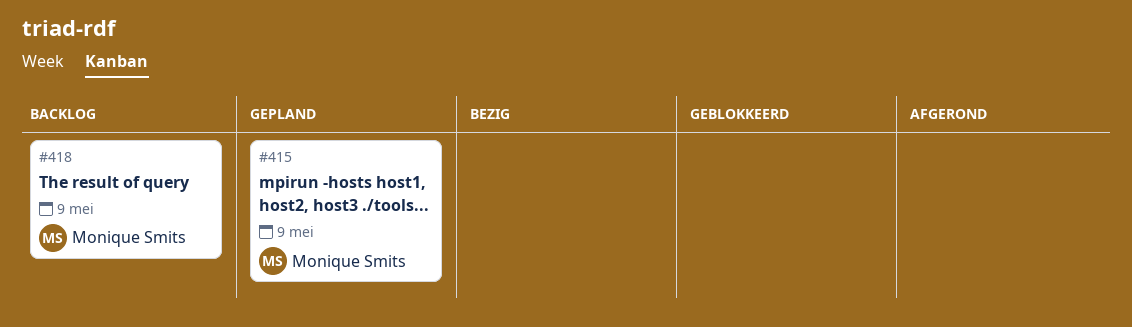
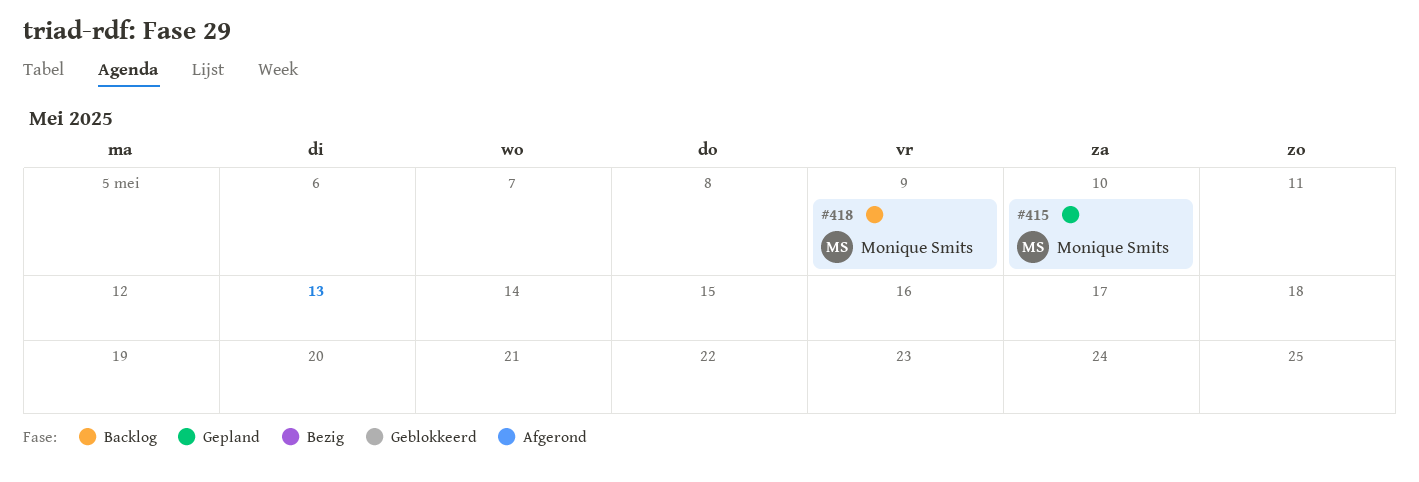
#415, due: May 9 -> May 10

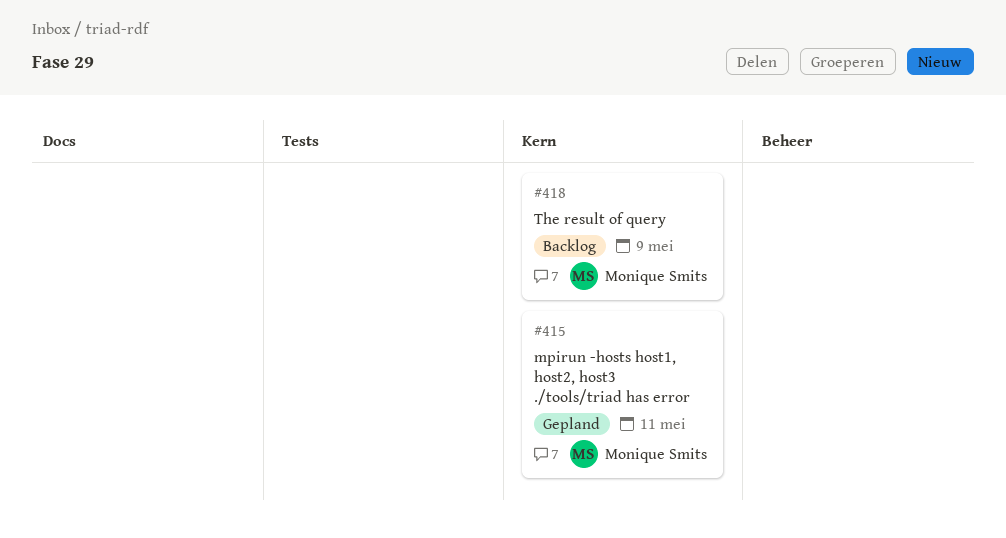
#415, due: May 10 -> May 11

